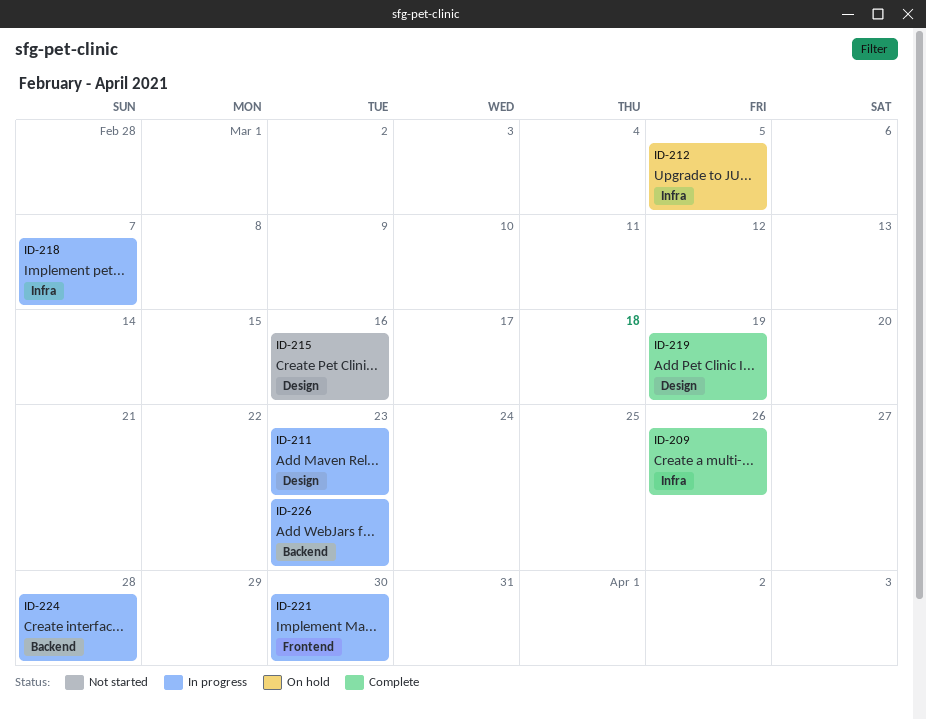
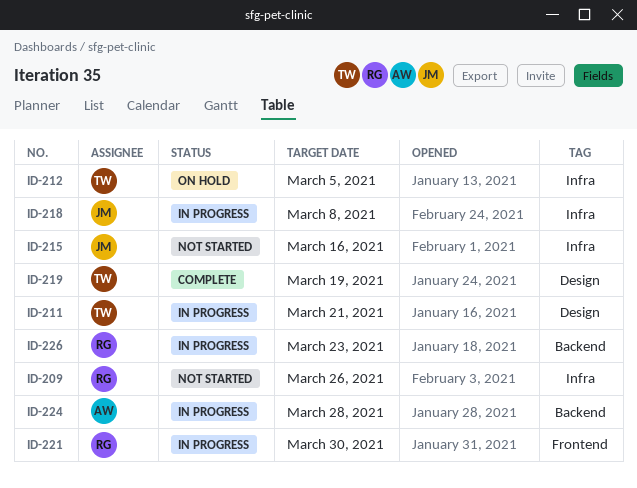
ID-209, status: Complete -> Not started
ID-211, due: Mar 23 -> Mar 21
ID-215, label: Design -> Infra
ID-218, due: Mar 7 -> Mar 8

